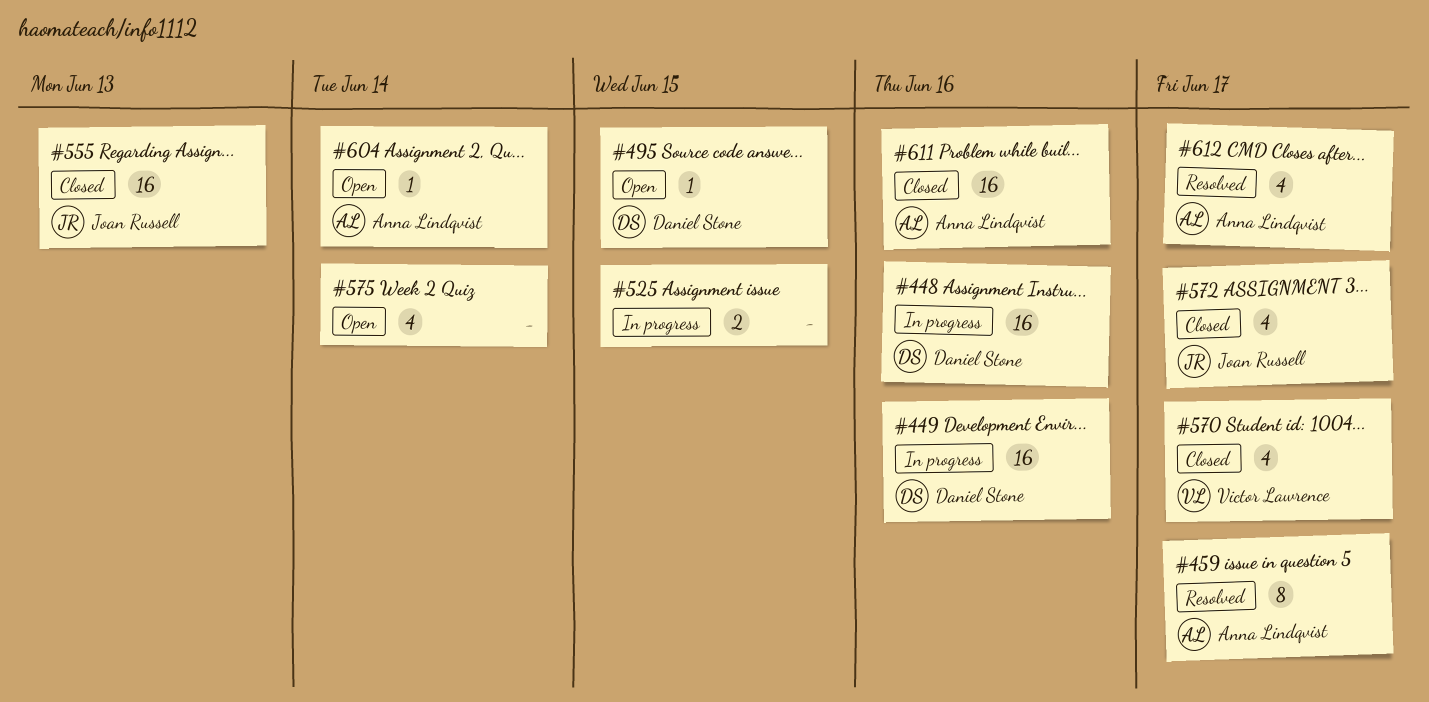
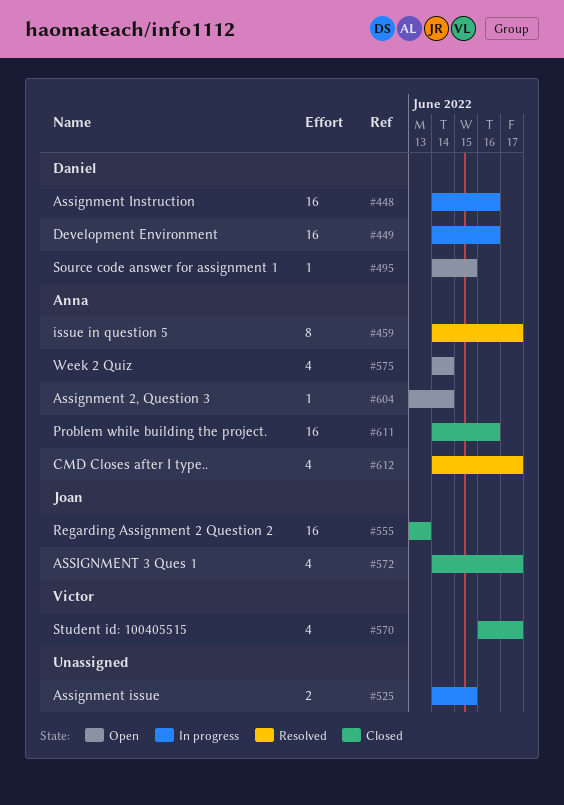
#575, owner: none -> Anna Lindqvist

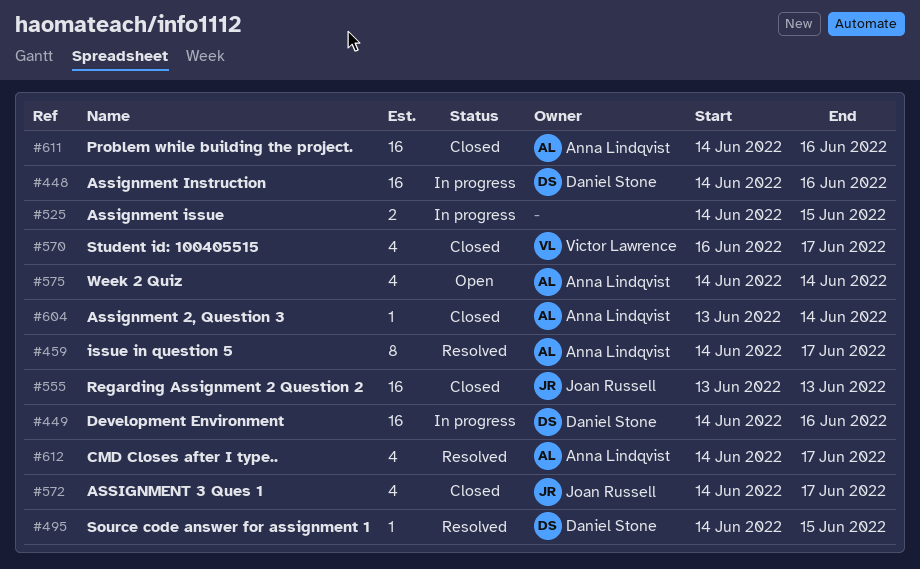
#495, status: Open -> Resolved
#604, status: Open -> Closed

